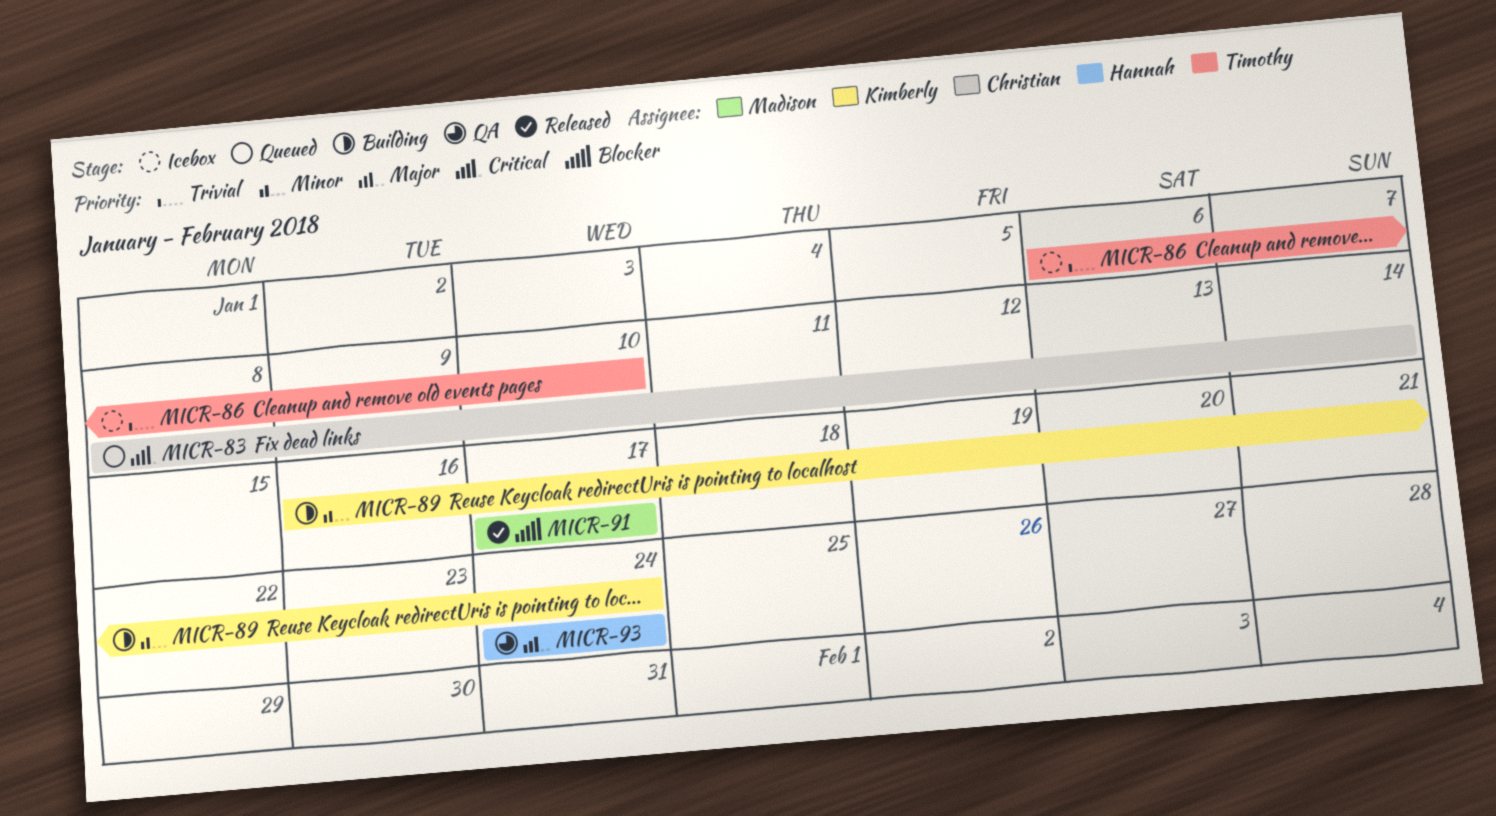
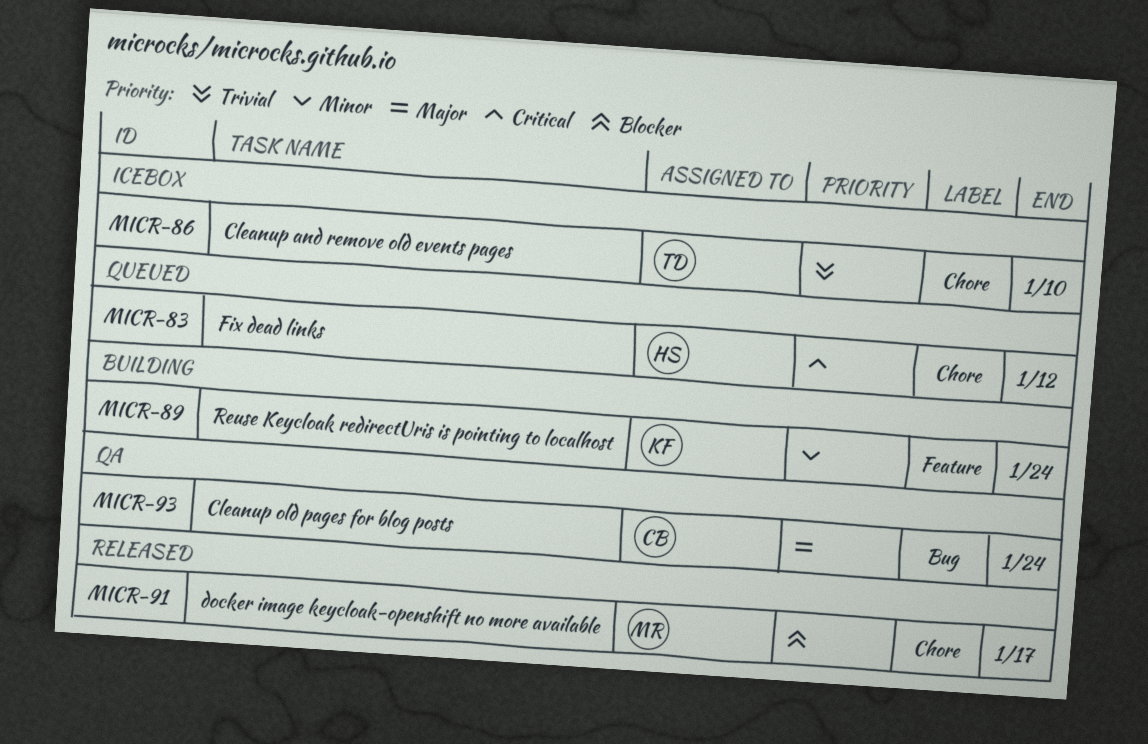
MICR-83, owner: Christian -> Hannah
MICR-83, due: Jan 14 -> Jan 12
MICR-93, owner: Hannah -> Christian

